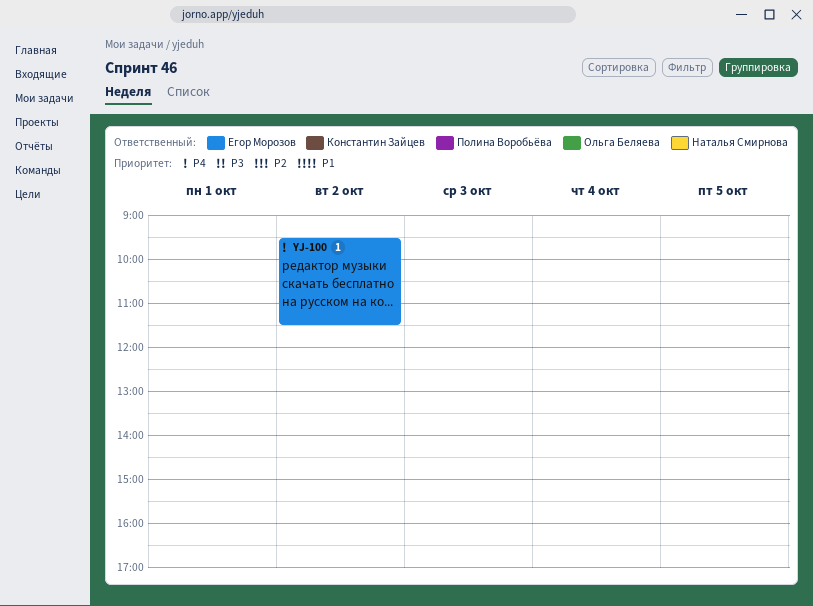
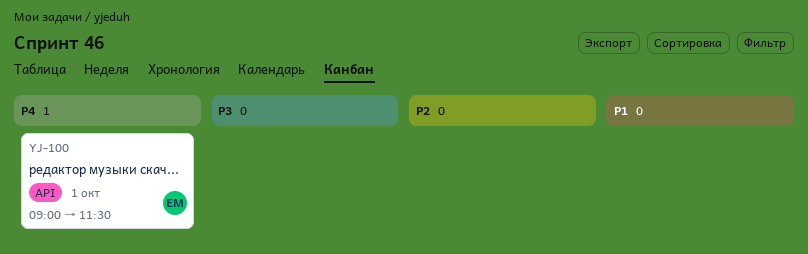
YJ-100, day: Oct 2 -> Oct 1
YJ-100, begins: 09:30 -> 09:00

